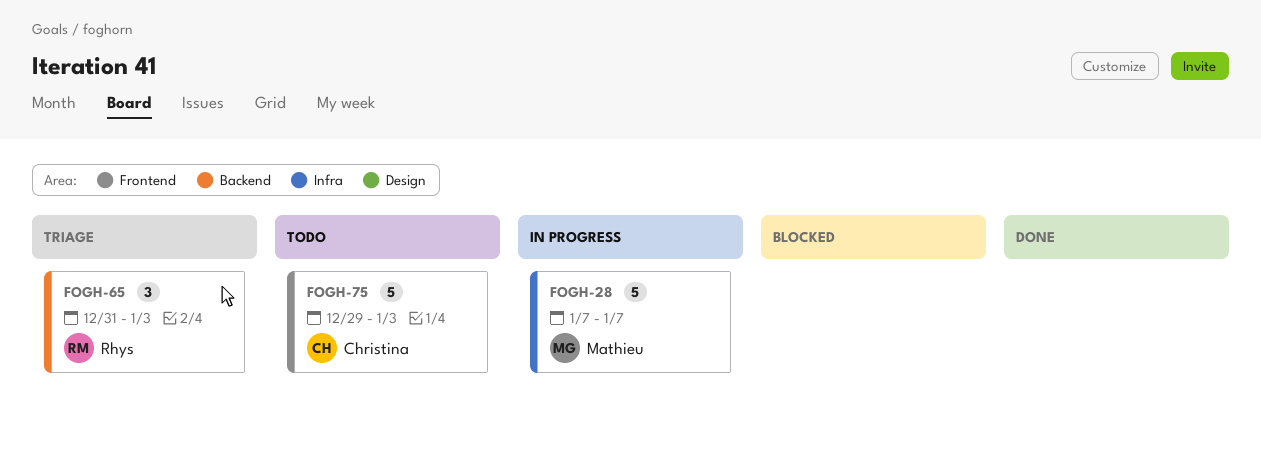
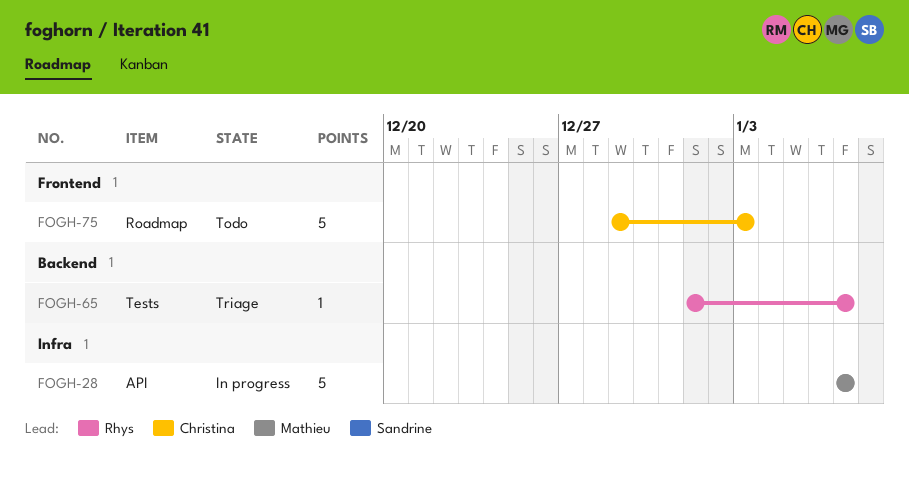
FOGH-65, estimate: 3 -> 1
FOGH-65, start: Dec 31 -> Jan 1
FOGH-65, due: Jan 3 -> Jan 7

